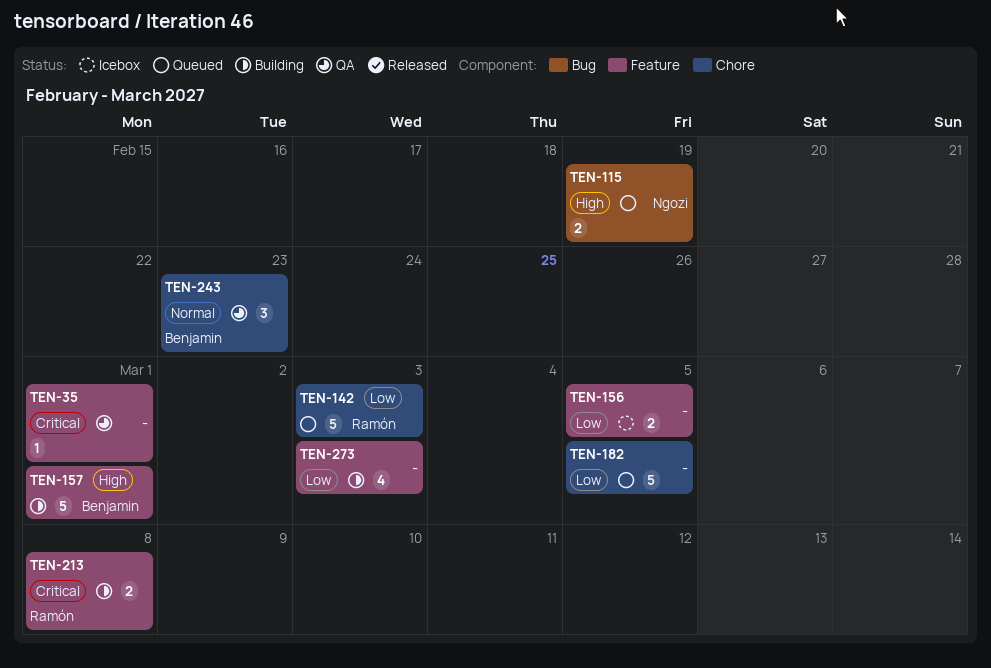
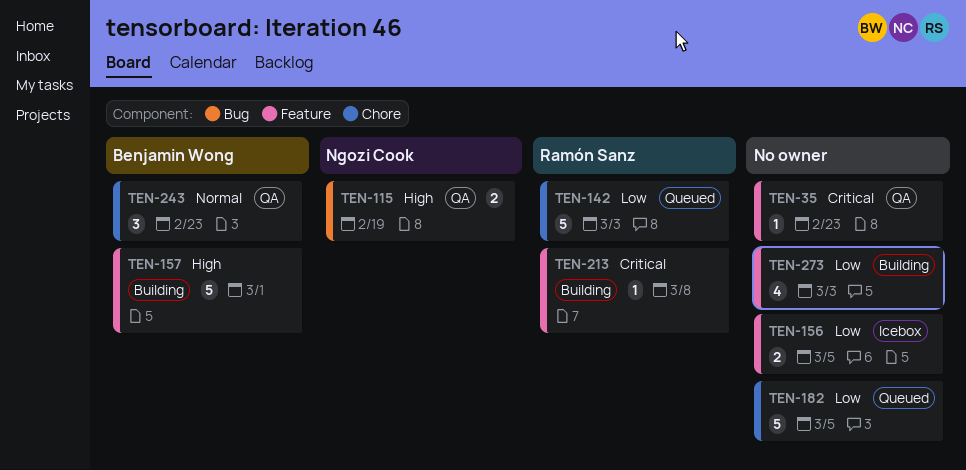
TEN-35, due: Mar 1 -> Feb 23
TEN-115, status: Queued -> QA
TEN-213, estimate: 2 -> 1

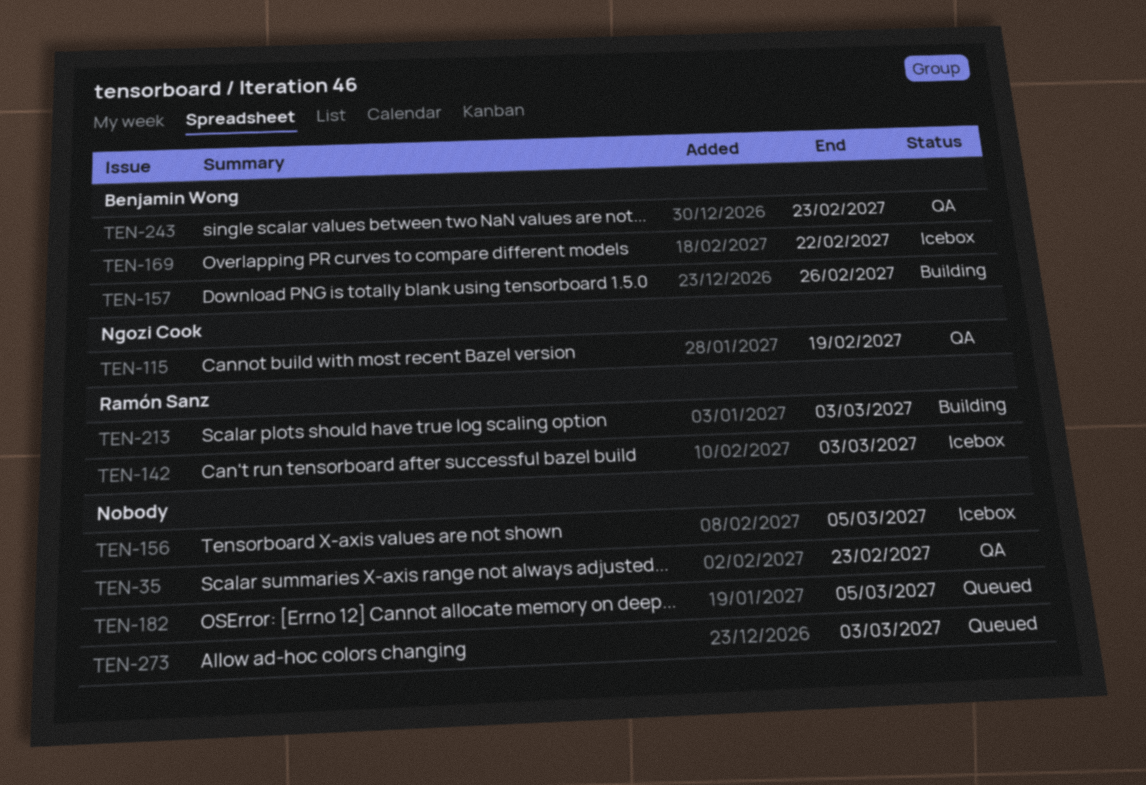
TEN-142, status: Queued -> Icebox
TEN-157, due: Mar 1 -> Feb 26
TEN-169: none -> present
TEN-213, due: Mar 8 -> Mar 3
TEN-273, status: Building -> Queued

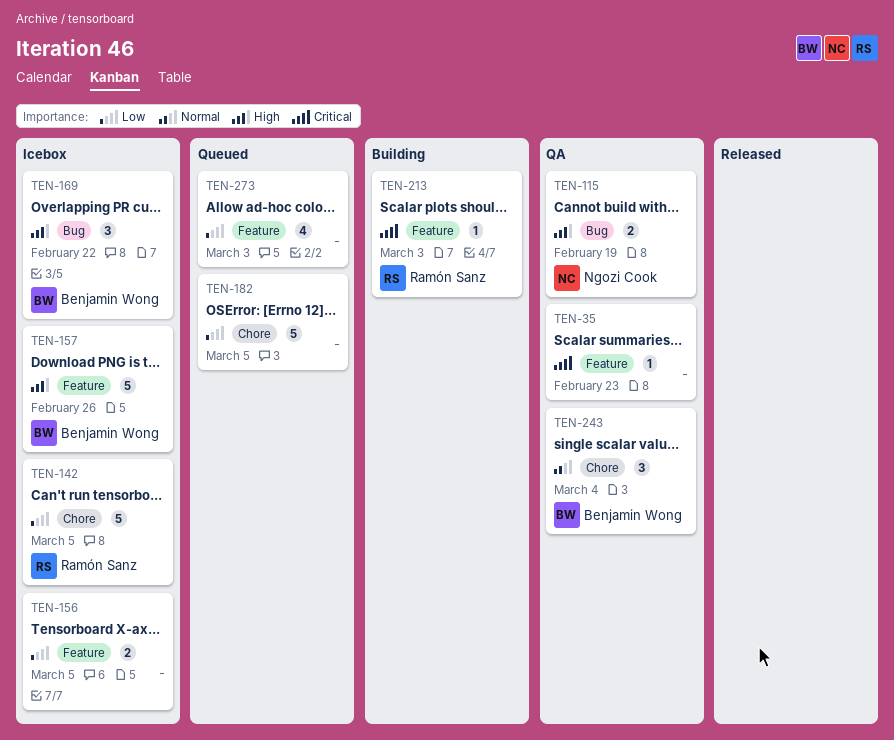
TEN-142, due: Mar 3 -> Mar 5
TEN-157, status: Building -> Icebox
TEN-243, due: Feb 23 -> Mar 4

